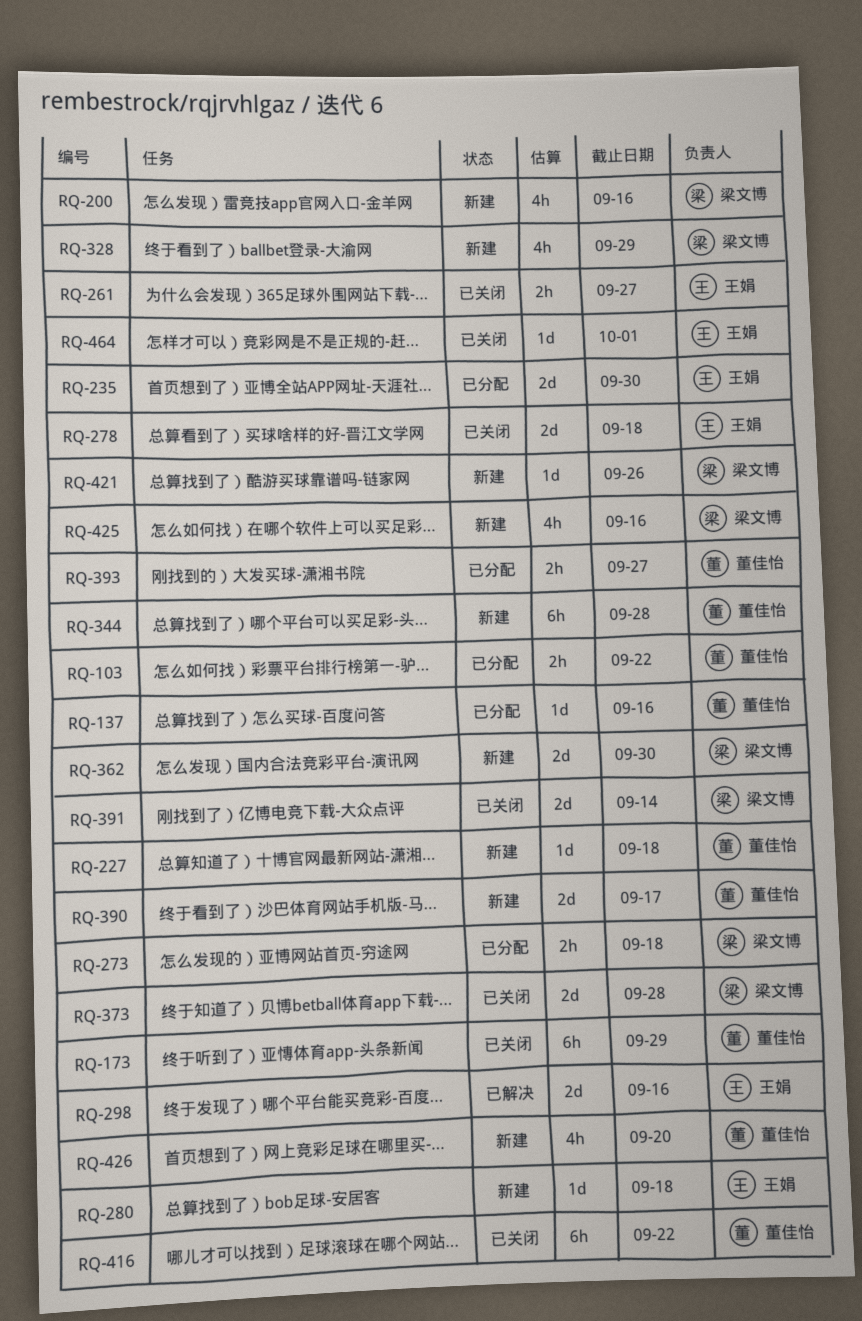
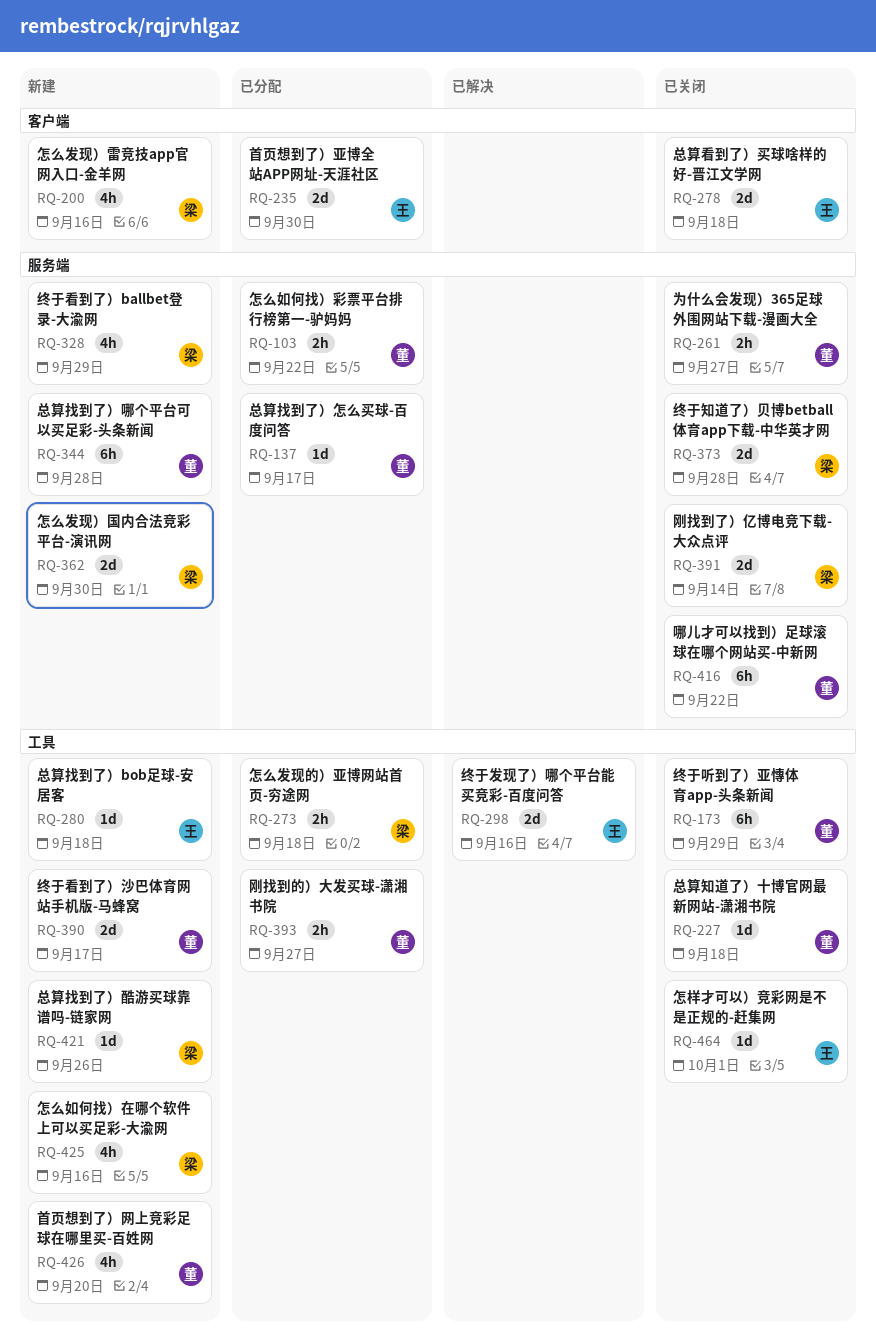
RQ-137, due: Sep 16 -> Sep 17
RQ-227, status: 新建 -> 已关闭
RQ-261, owner: 王娟 -> 董佳怡

